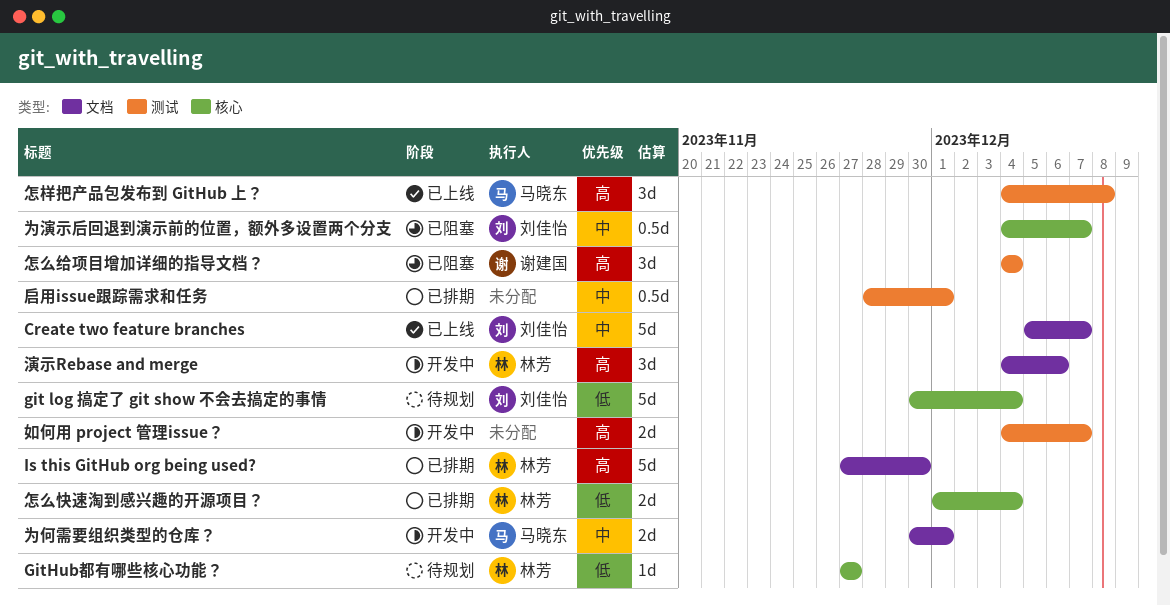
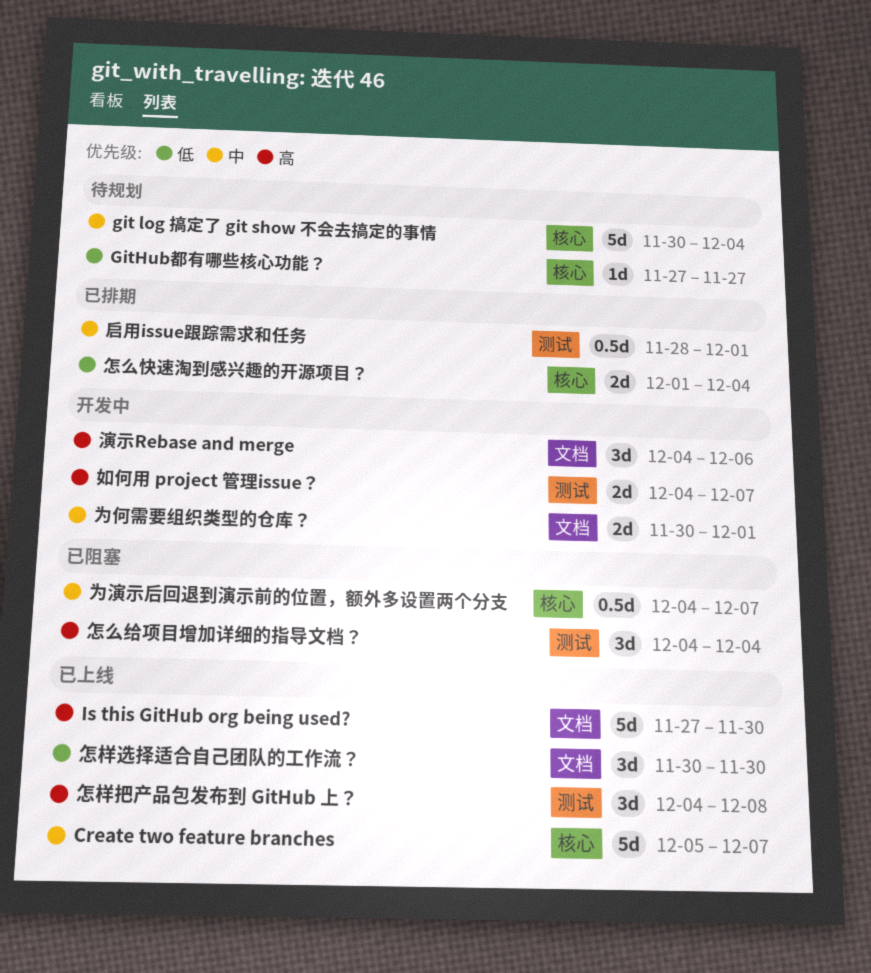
Create two feature branches, label: 文档 -> 核心
git log 搞定了 git show 不会去搞定的事情, priority: 低 -> 中
Is this GitHub org being used?, status: 已排期 -> 已上线
怎样选择适合自己团队的工作流？: none -> present

